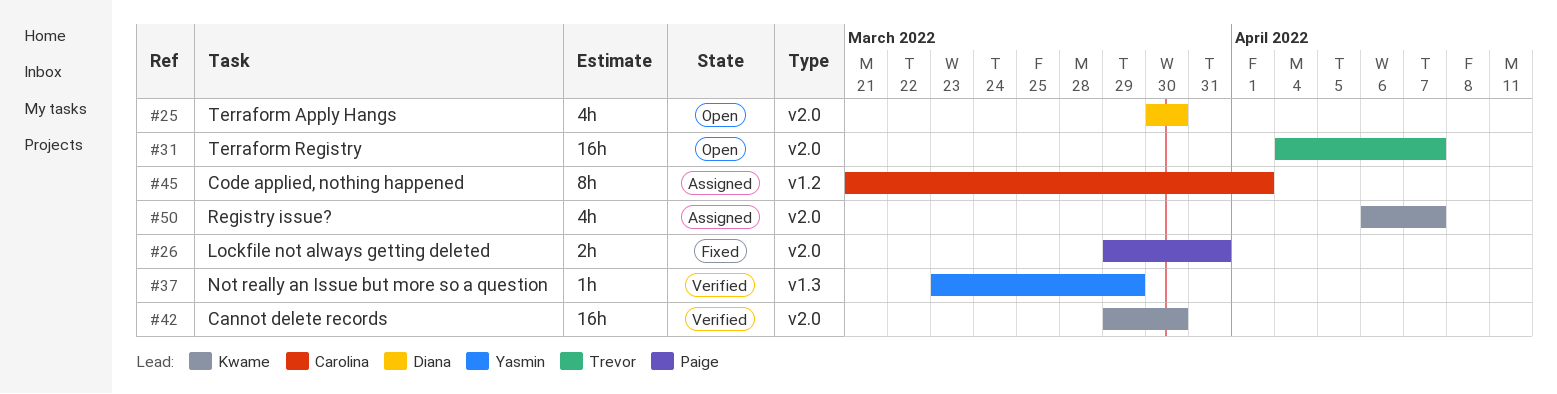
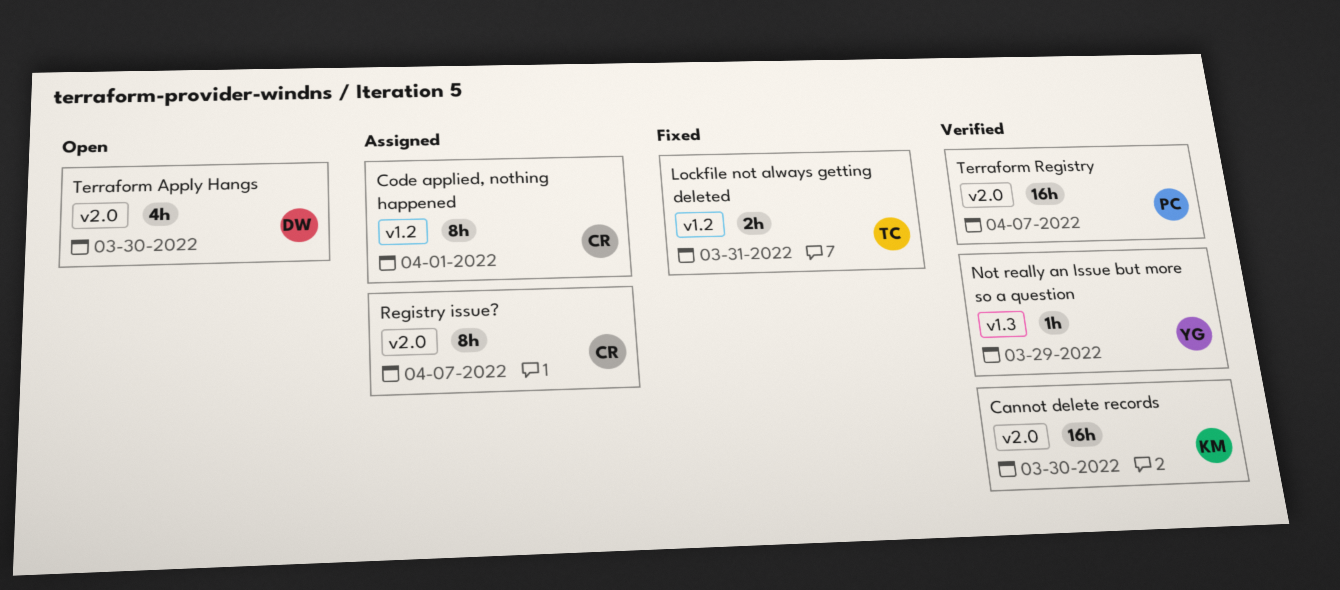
Lockfile not always getting deleted, owner: Paige -> Trevor
Lockfile not always getting deleted, label: v2.0 -> v1.2
Registry issue?, owner: Kwame -> Carolina
Registry issue?, estimate: 4h -> 8h
Terraform Registry, status: Open -> Verified
Terraform Registry, owner: Trevor -> Paige

